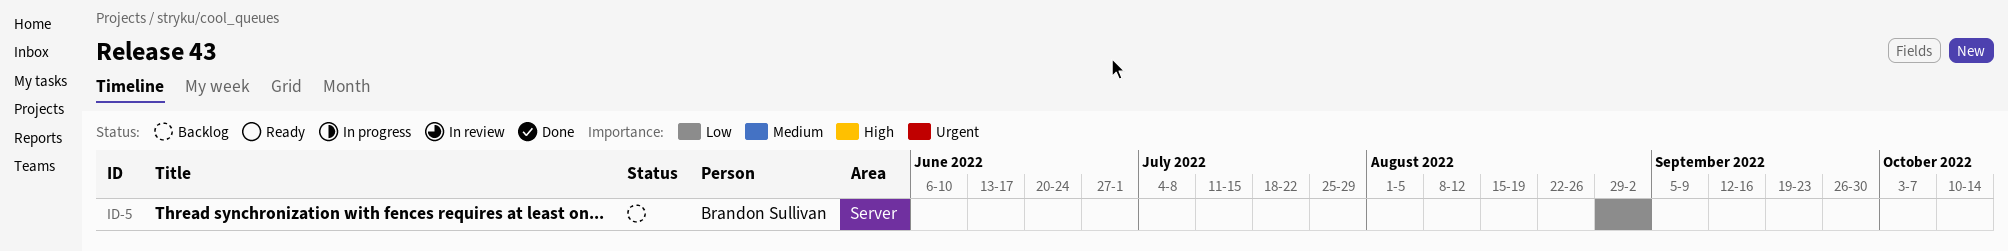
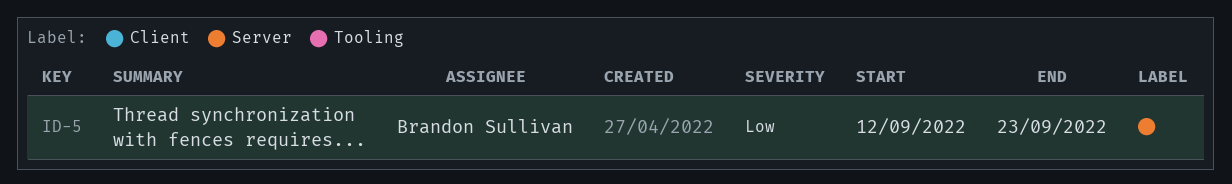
ID-5, start: Aug 29 -> Sep 12
ID-5, due: Sep 2 -> Sep 23

